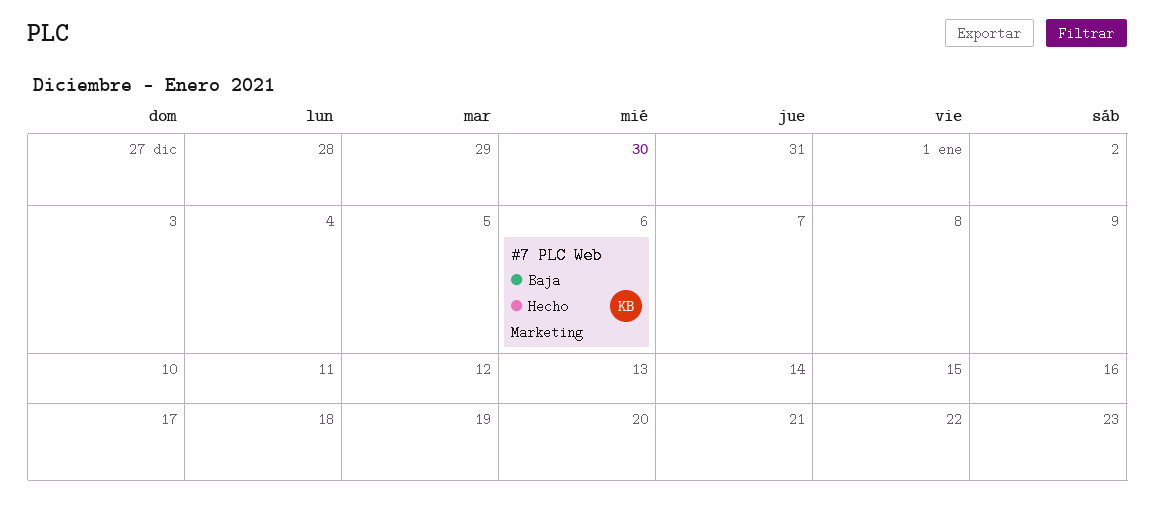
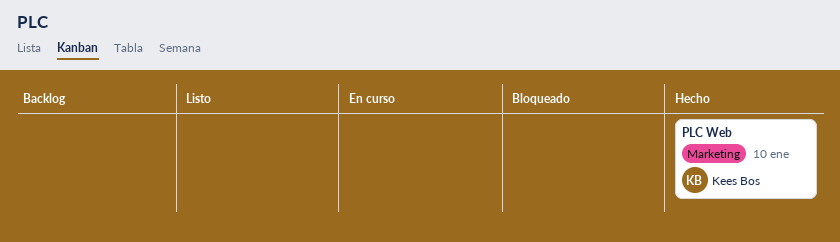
PLC Web, due: Jan 6 -> Jan 10

